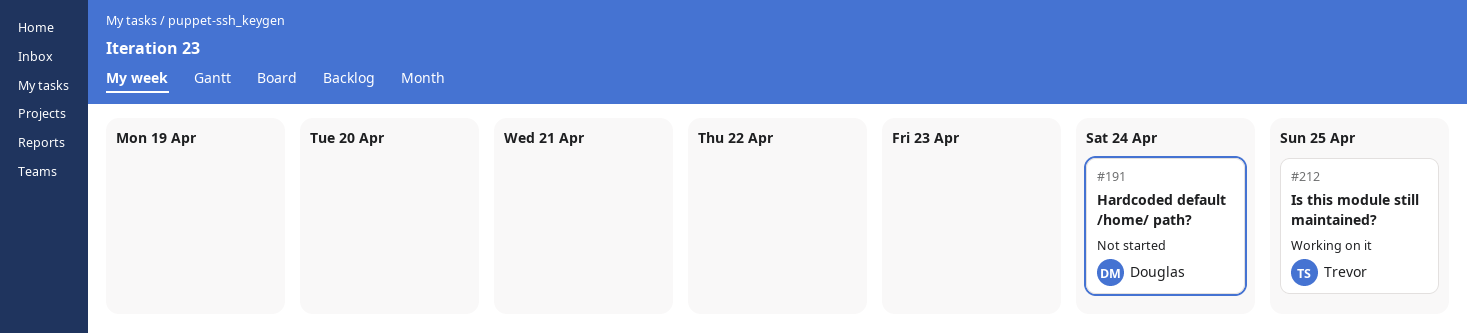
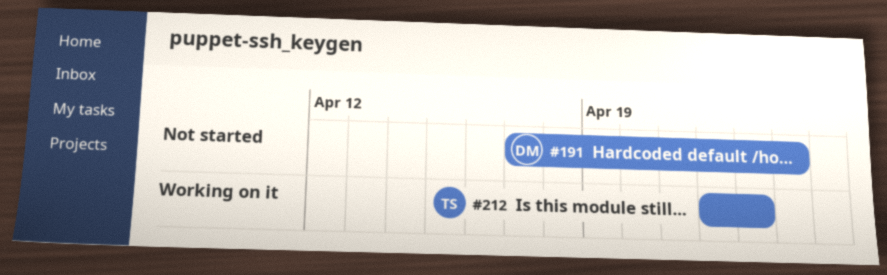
#212, due: Apr 25 -> Apr 23

